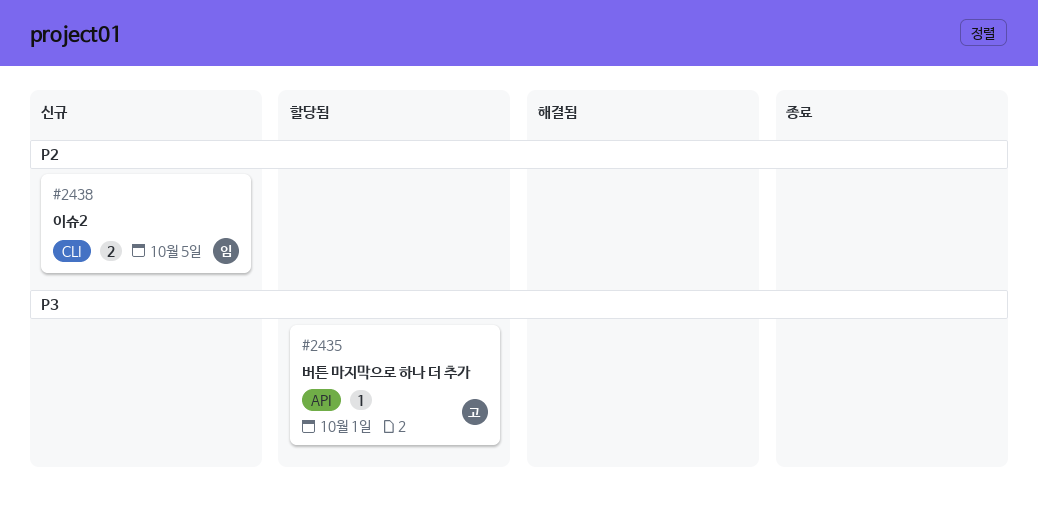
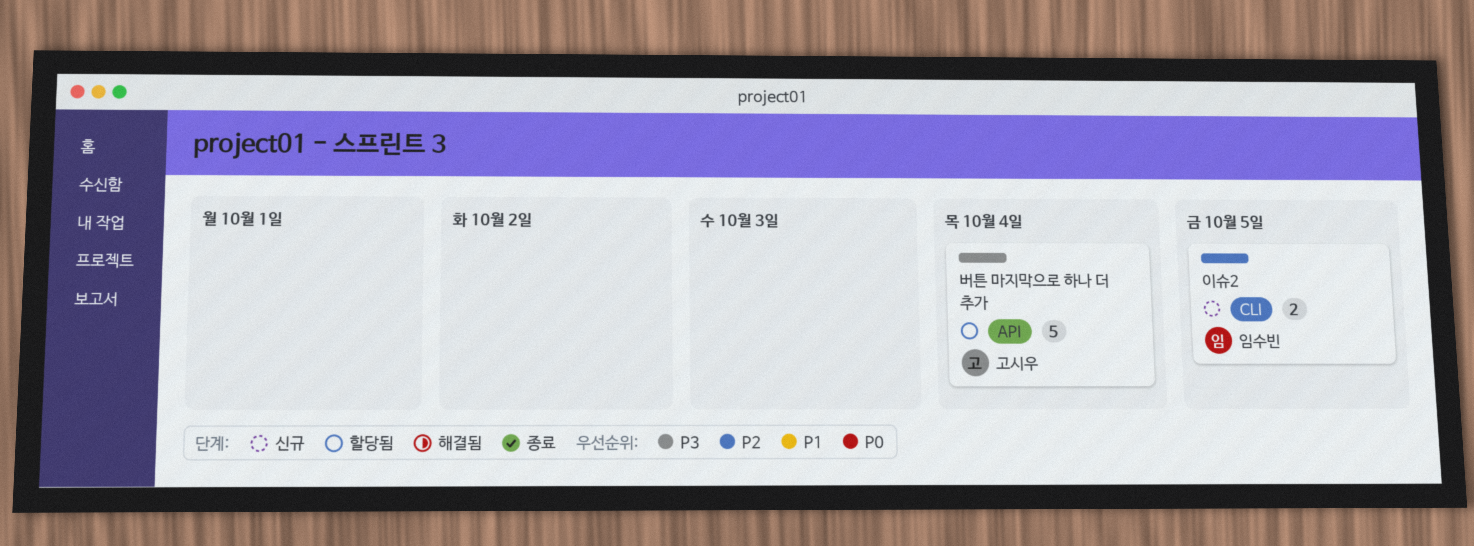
버튼 마지막으로 하나 더 추가, estimate: 1 -> 5
버튼 마지막으로 하나 더 추가, due: Oct 1 -> Oct 4

